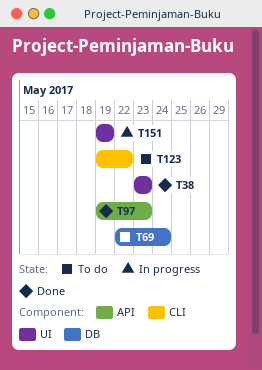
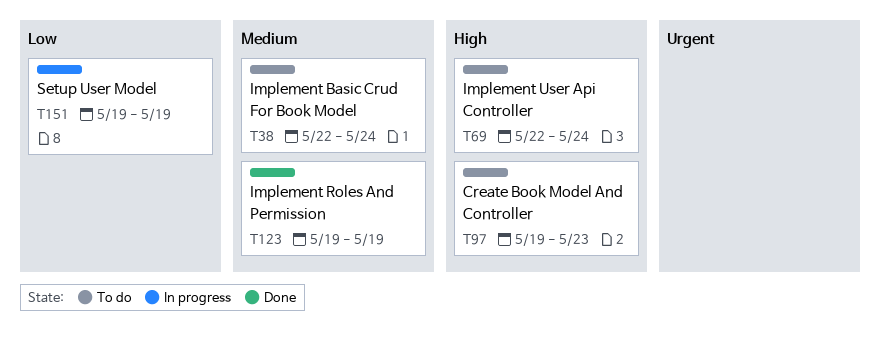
T38, status: Done -> To do
T38, start: May 23 -> May 22
T38, due: May 23 -> May 24
T97, status: Done -> To do
T123, status: To do -> Done
T123, due: May 22 -> May 19

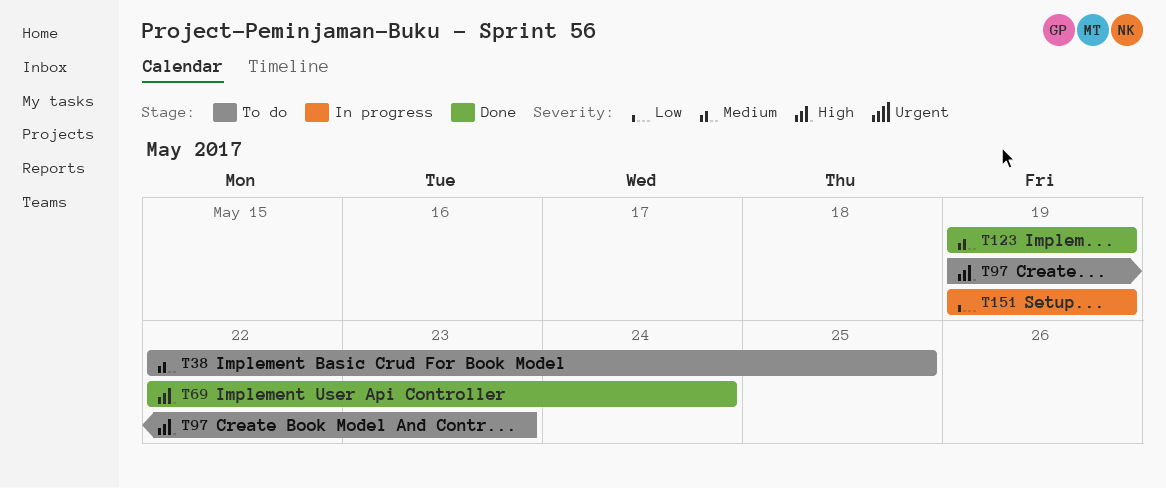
T38, due: May 24 -> May 25
T69, status: To do -> Done

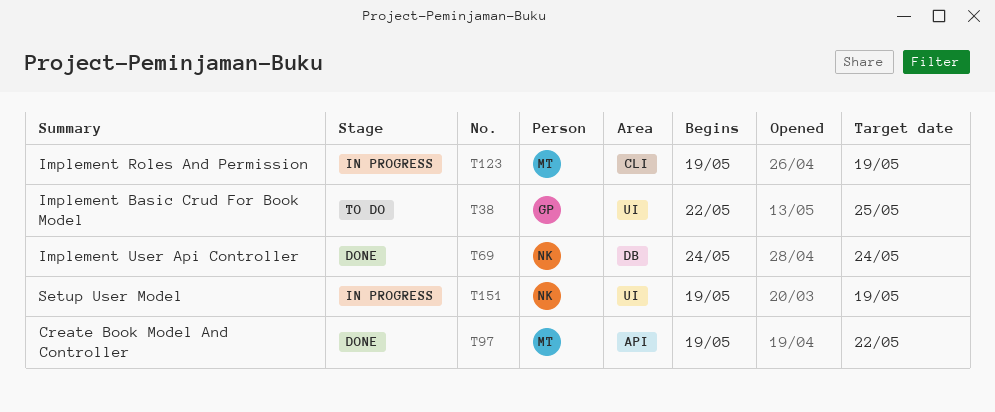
T69, start: May 22 -> May 24
T97, status: To do -> Done
T97, due: May 23 -> May 22
T123, status: Done -> In progress

